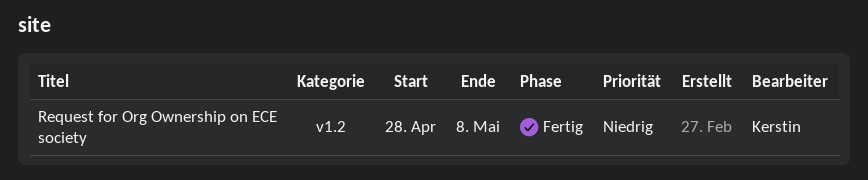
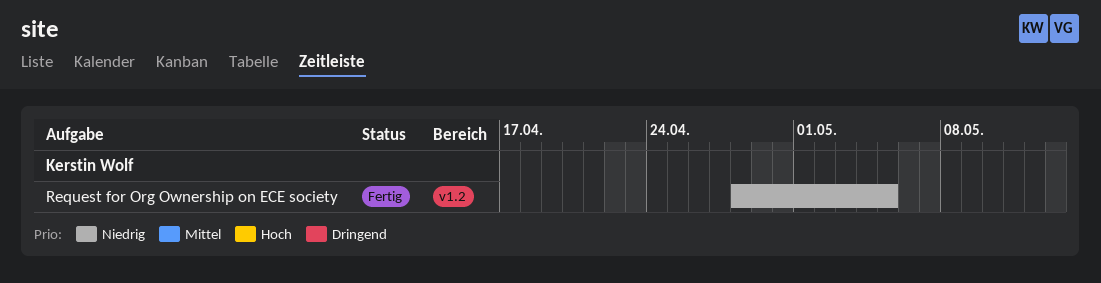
Request for Org Ownership on ECE society, due: May 8 -> May 5

